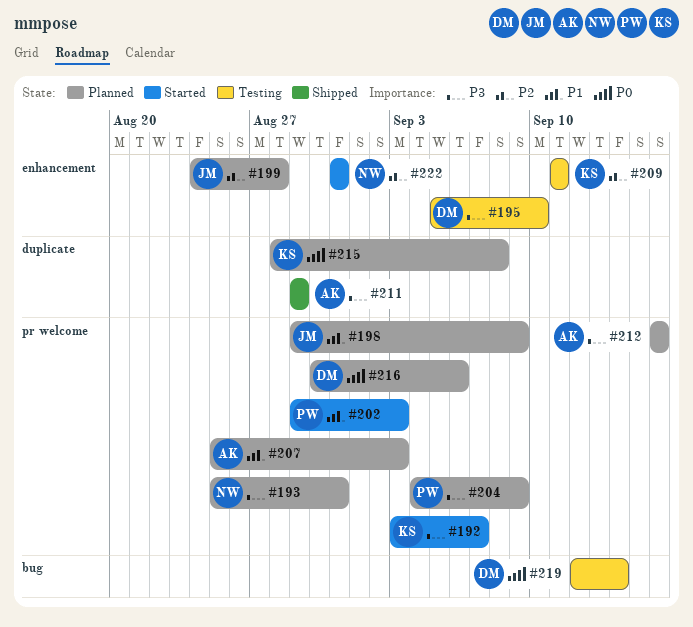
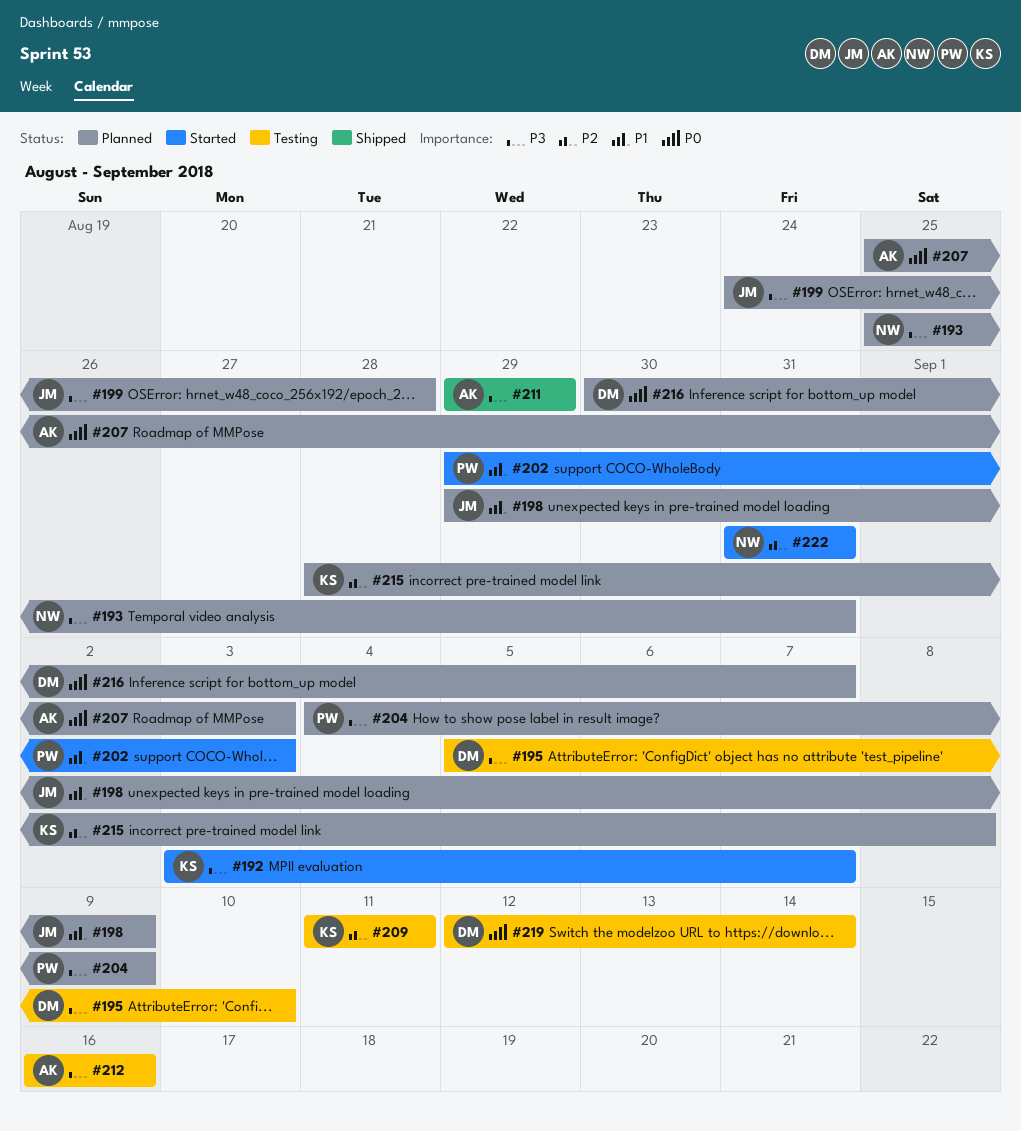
#199, priority: P2 -> P3
#207, priority: P1 -> P0
#212, status: Planned -> Testing
#215, priority: P0 -> P2
#216, due: Sep 6 -> Sep 7

